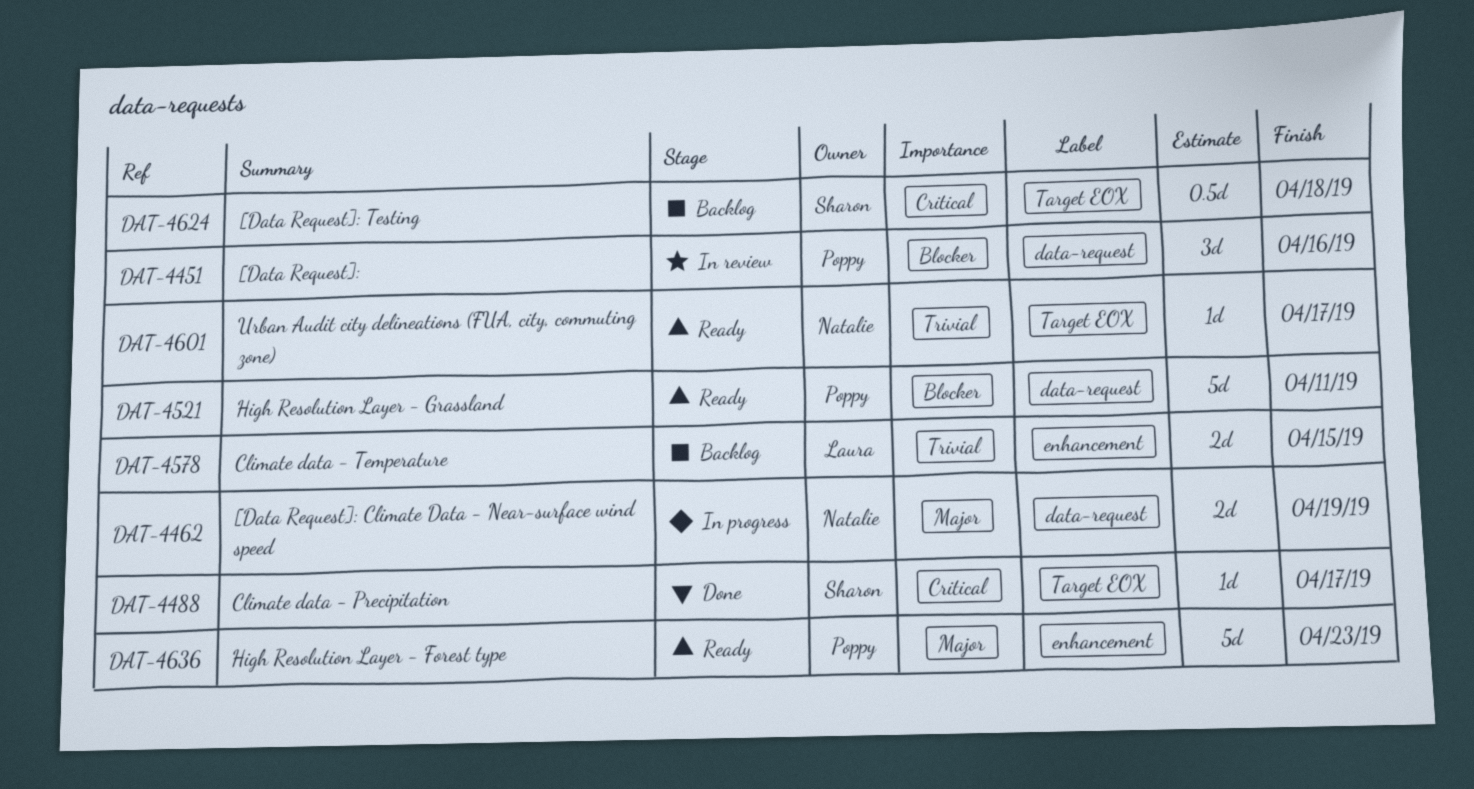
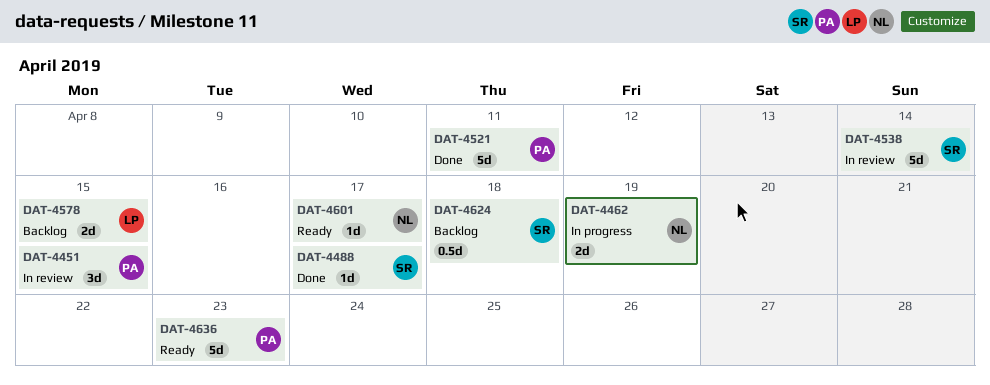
DAT-4451, due: Apr 16 -> Apr 15
DAT-4521, status: Ready -> Done
DAT-4538: none -> present

